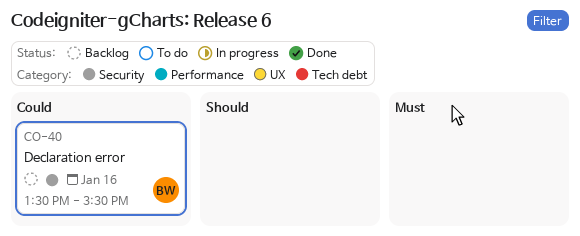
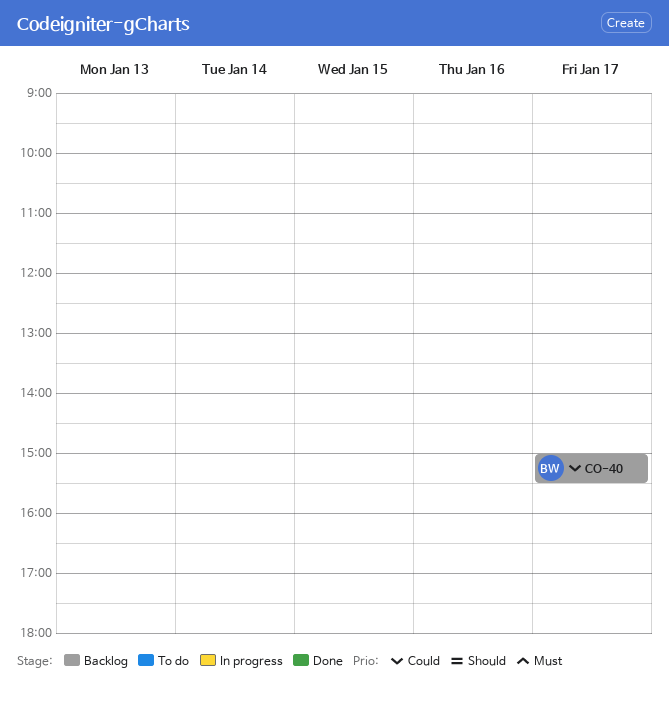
CO-40, day: Jan 16 -> Jan 17
CO-40, begins: 13:30 -> 15:00

